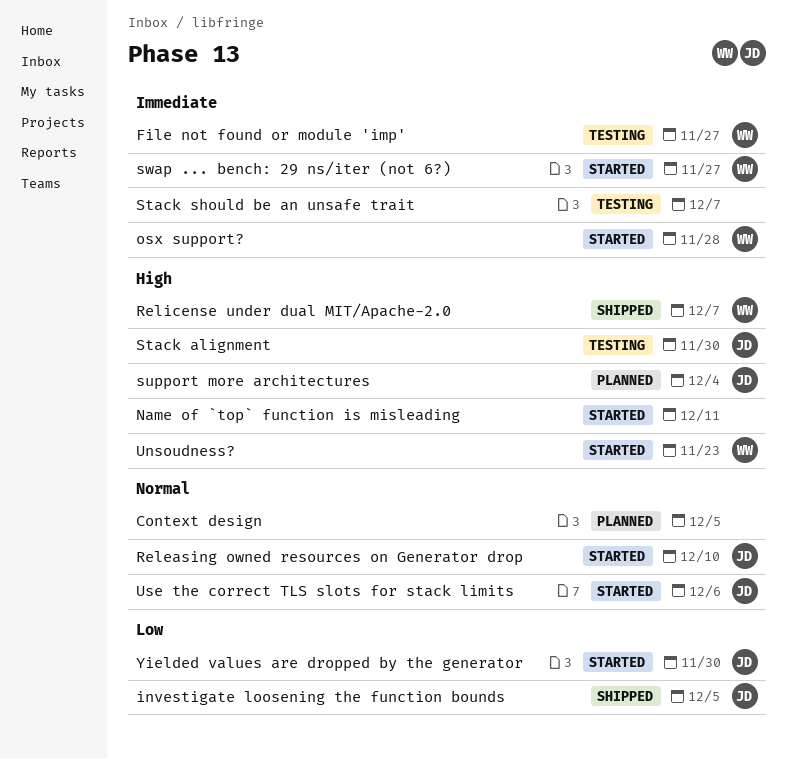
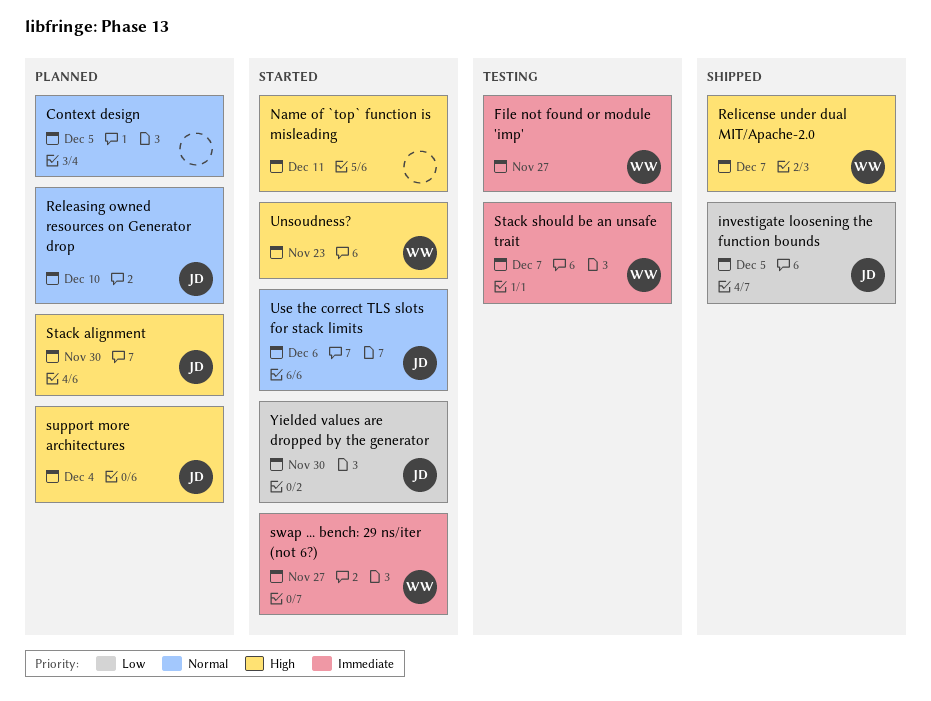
osx support?: present -> none
Releasing owned resources on Generator drop, status: Started -> Planned
Stack alignment, status: Testing -> Planned
Stack should be an unsafe trait, owner: none -> WW

